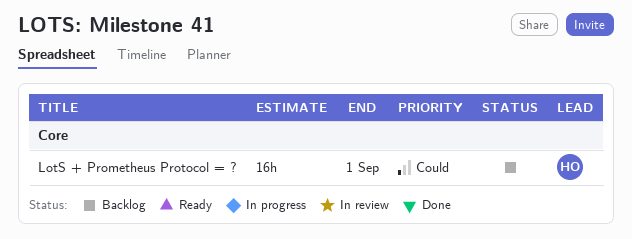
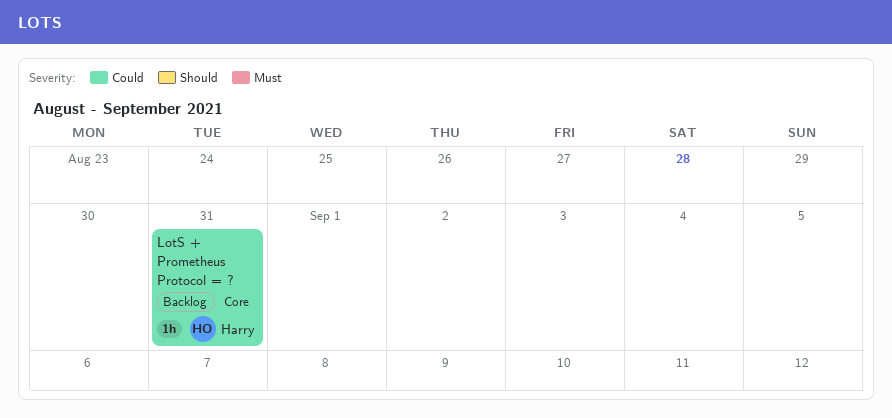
LotS + Prometheus Protocol = ?, estimate: 16h -> 1h
LotS + Prometheus Protocol = ?, due: Sep 1 -> Aug 31

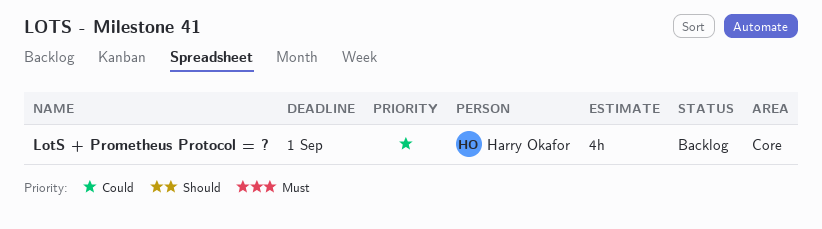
LotS + Prometheus Protocol = ?, estimate: 1h -> 4h
LotS + Prometheus Protocol = ?, due: Aug 31 -> Sep 1

